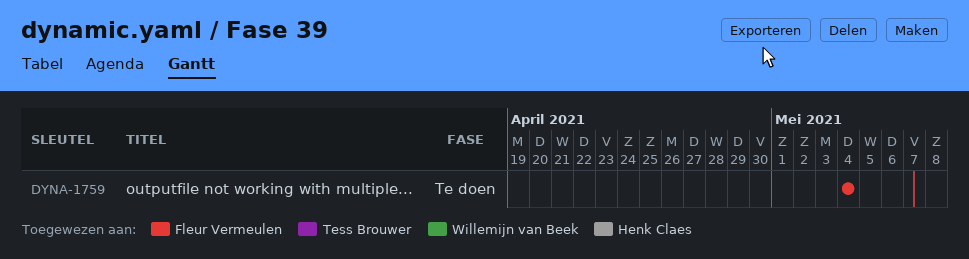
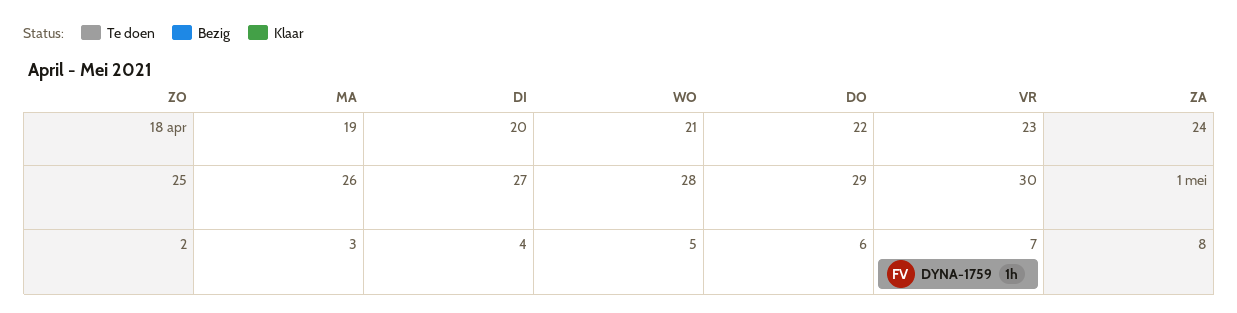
DYNA-1759, start: May 4 -> May 7
DYNA-1759, due: May 4 -> May 7

